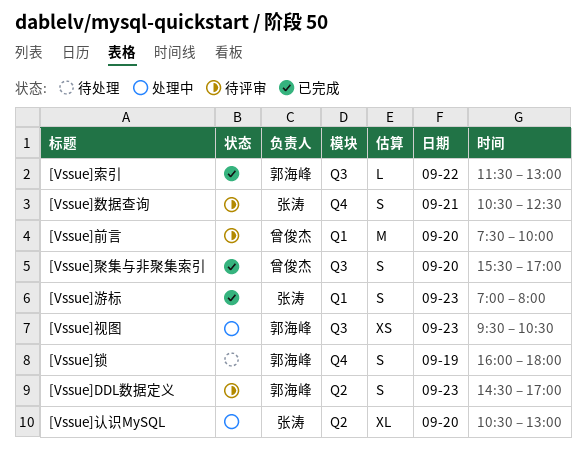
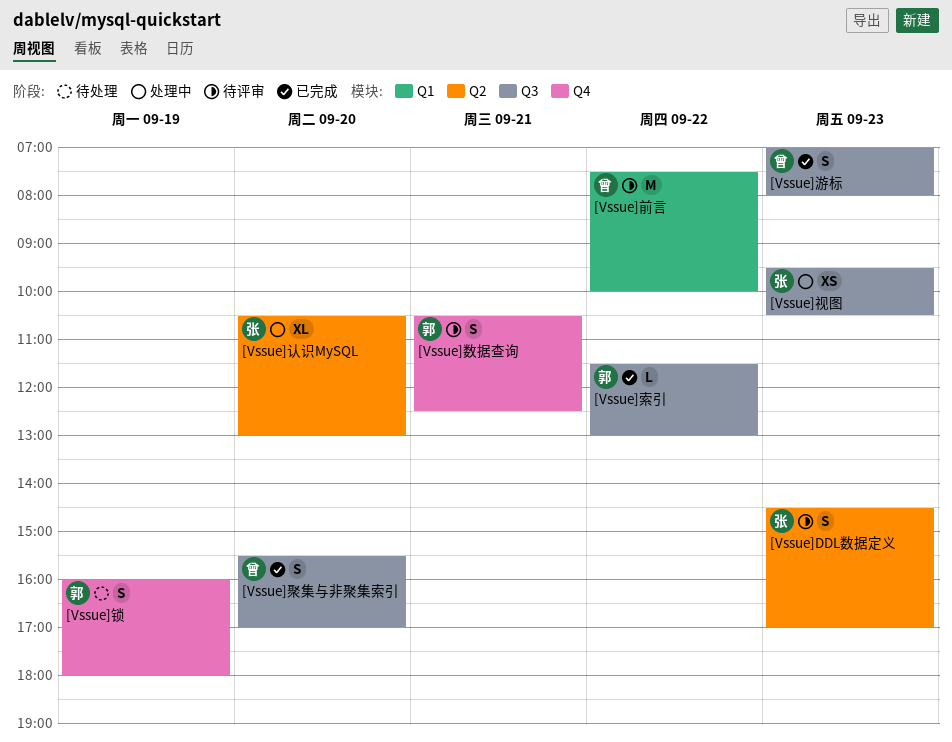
[Vssue]DDL数据定义, owner: 郭海峰 -> 张涛
[Vssue]前言, day: Sep 20 -> Sep 22
[Vssue]数据查询, owner: 张涛 -> 郭海峰
[Vssue]游标, owner: 张涛 -> 曾俊杰
[Vssue]游标, label: Q1 -> Q3
[Vssue]视图, owner: 郭海峰 -> 张涛

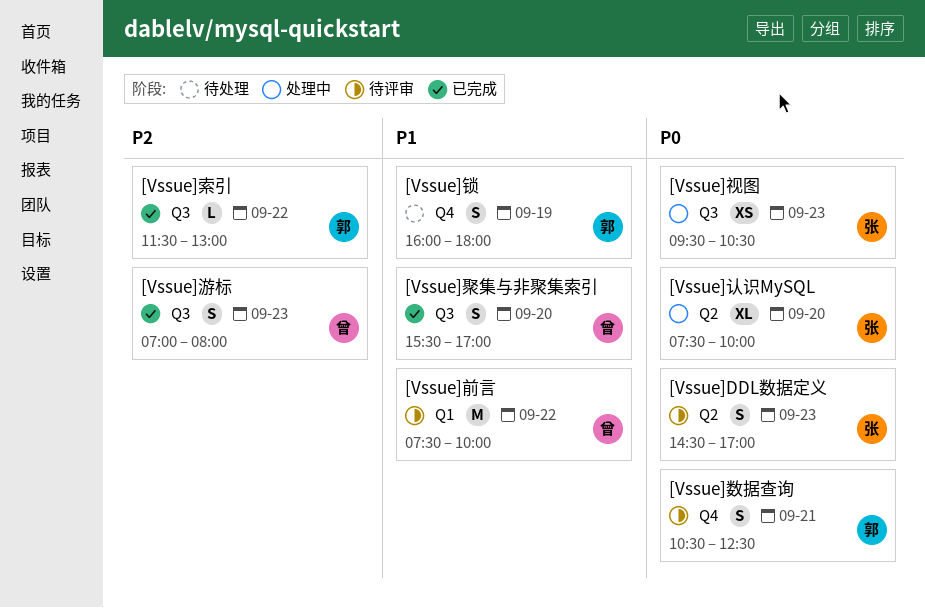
[Vssue]认识MySQL, begins: 10:30 -> 07:30
[Vssue]认识MySQL, ends: 13:00 -> 10:00

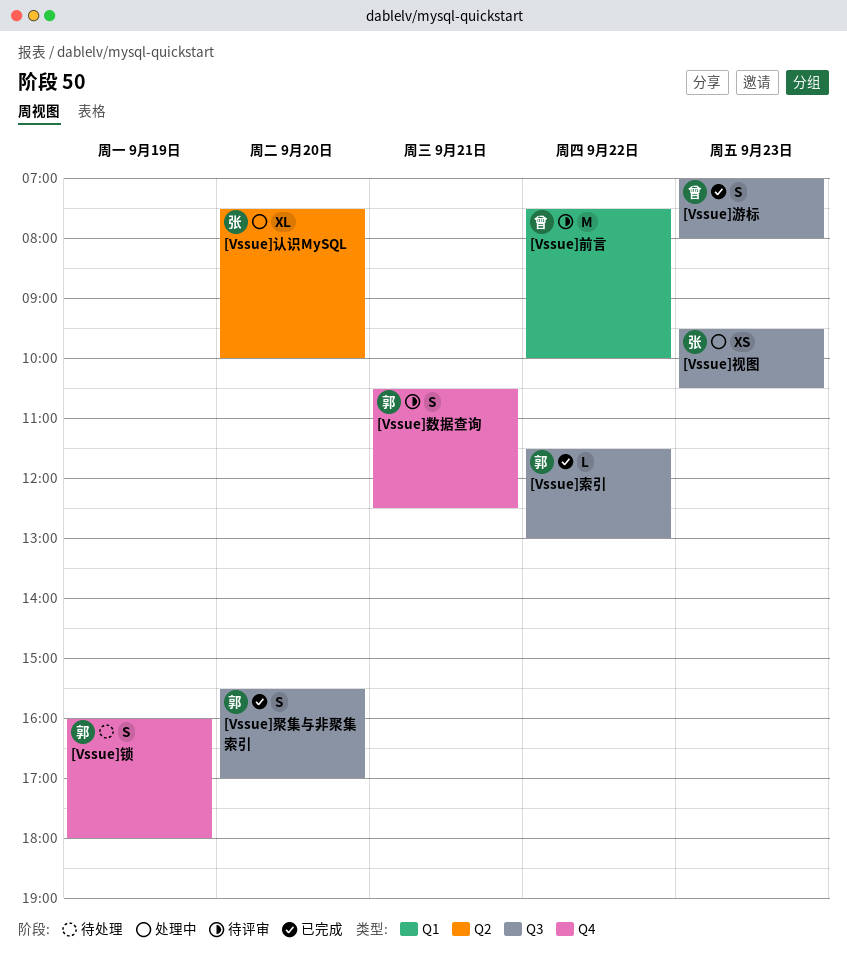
[Vssue]DDL数据定义: present -> none
[Vssue]聚集与非聚集索引, owner: 曾 -> 郭

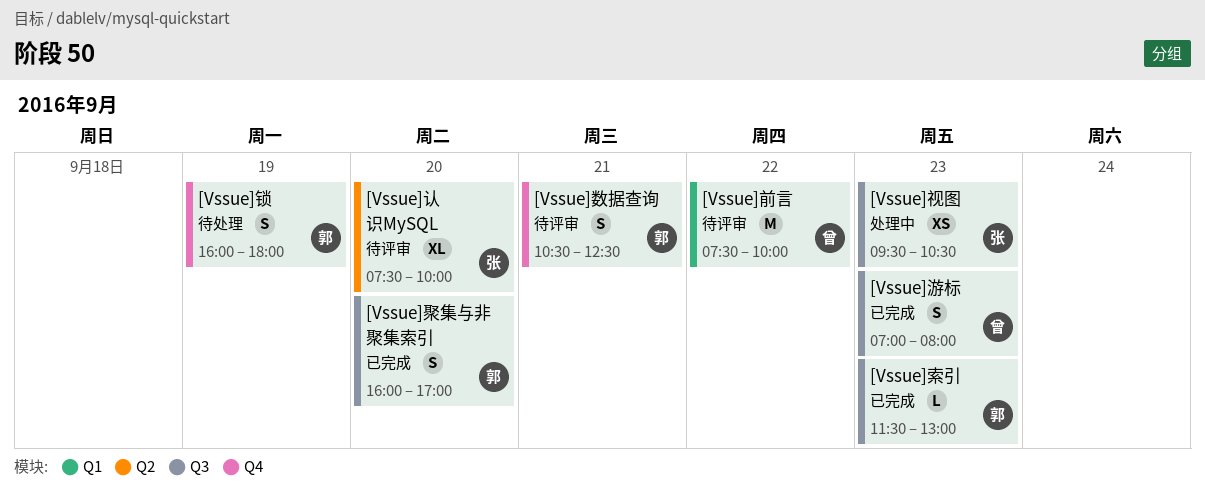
[Vssue]索引, day: Sep 22 -> Sep 23
[Vssue]聚集与非聚集索引, begins: 15:30 -> 16:00
[Vssue]认识MySQL, status: 处理中 -> 待评审

